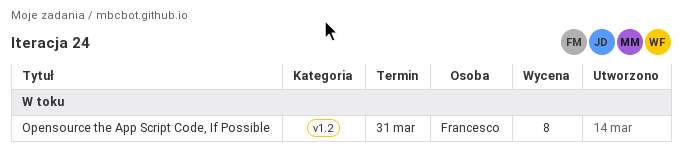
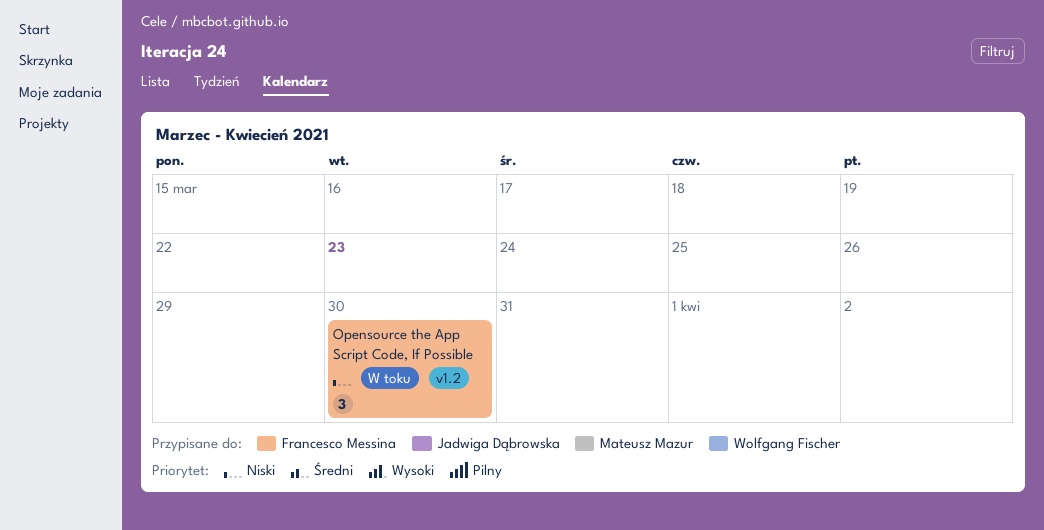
Opensource the App Script Code, If Possible, estimate: 8 -> 3
Opensource the App Script Code, If Possible, due: Mar 31 -> Mar 30

